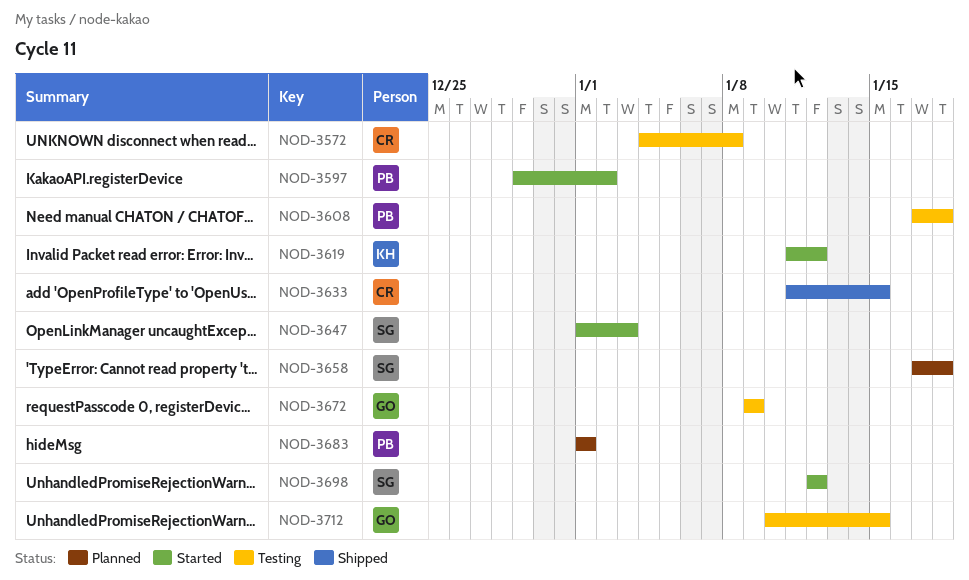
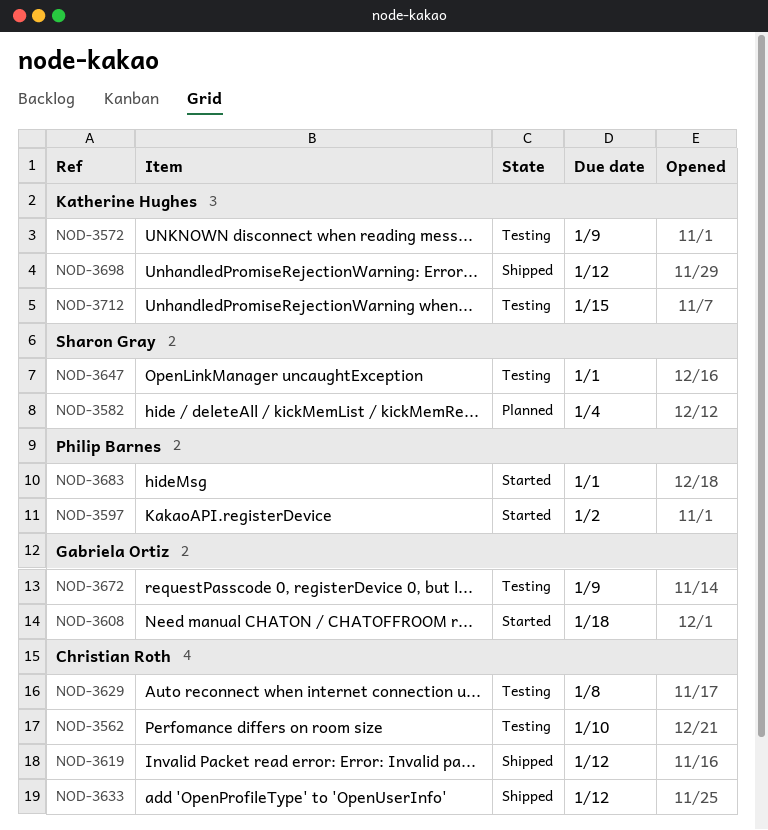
NOD-3562: none -> present
NOD-3572, owner: Christian Roth -> Katherine Hughes
NOD-3572, due: Jan 8 -> Jan 9
NOD-3582: none -> present
NOD-3608, status: Testing -> Started
NOD-3608, owner: Philip Barnes -> Gabriela Ortiz
NOD-3619, status: Started -> Shipped
NOD-3619, owner: Katherine Hughes -> Christian Roth
NOD-3629: none -> present
NOD-3633, due: Jan 15 -> Jan 12
NOD-3647, status: Started -> Testing
NOD-3647, due: Jan 3 -> Jan 1
NOD-3658: present -> none
NOD-3683, status: Planned -> Started
NOD-3698, status: Started -> Shipped
NOD-3698, owner: Sharon Gray -> Katherine Hughes
NOD-3712, owner: Gabriela Ortiz -> Katherine Hughes

